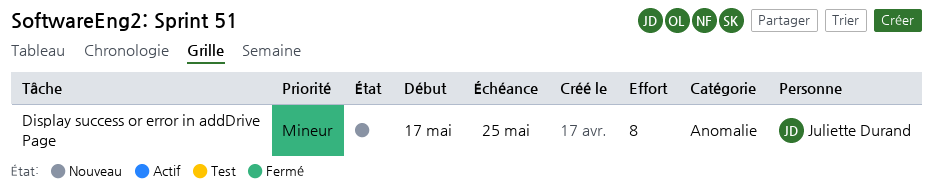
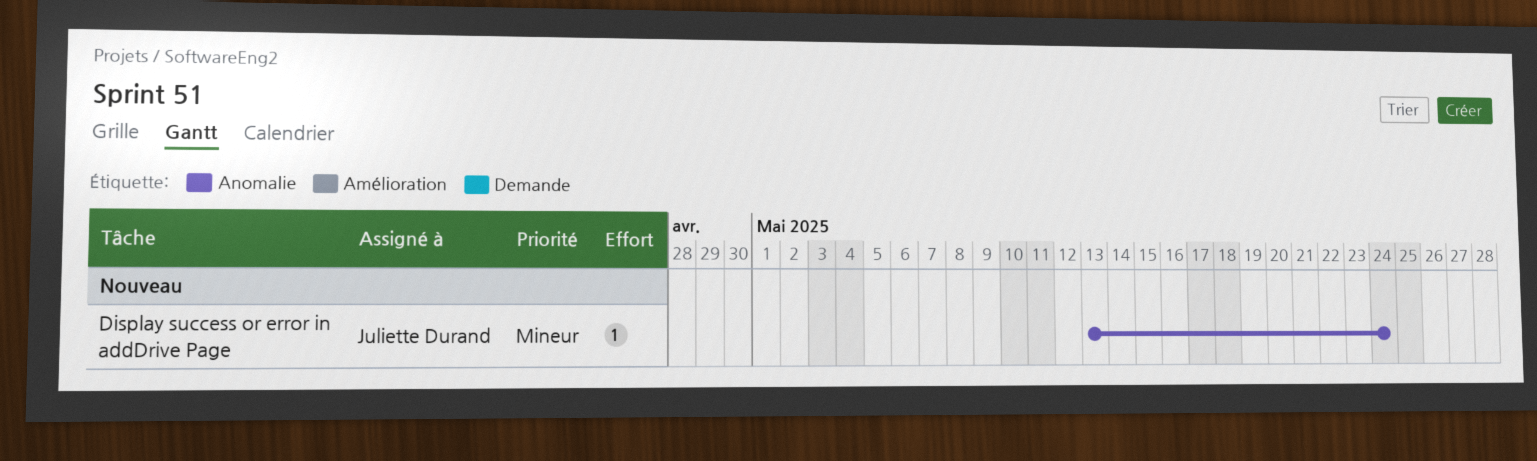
Display success or error in addDrive Page, estimate: 8 -> 1
Display success or error in addDrive Page, start: May 17 -> May 13
Display success or error in addDrive Page, due: May 25 -> May 24

